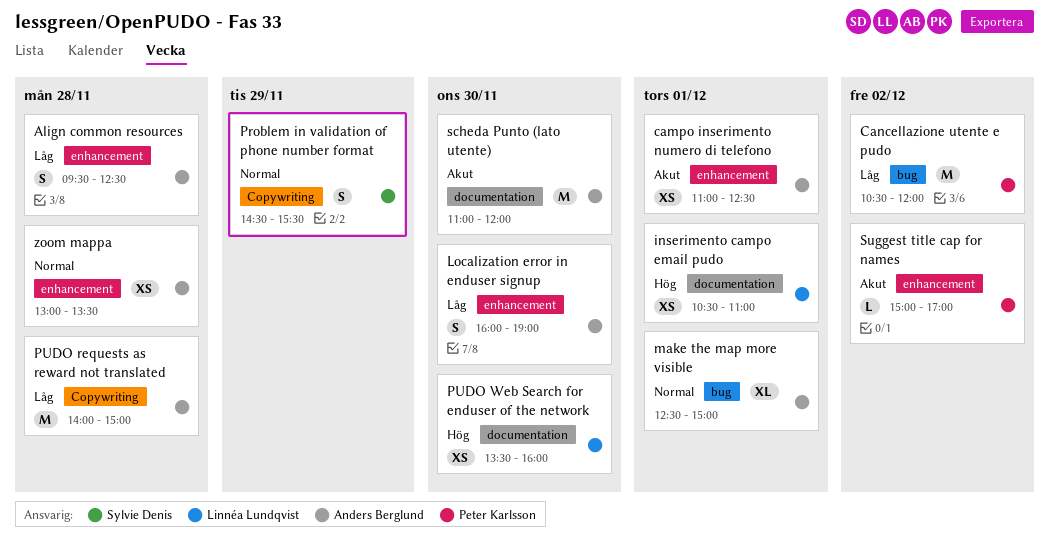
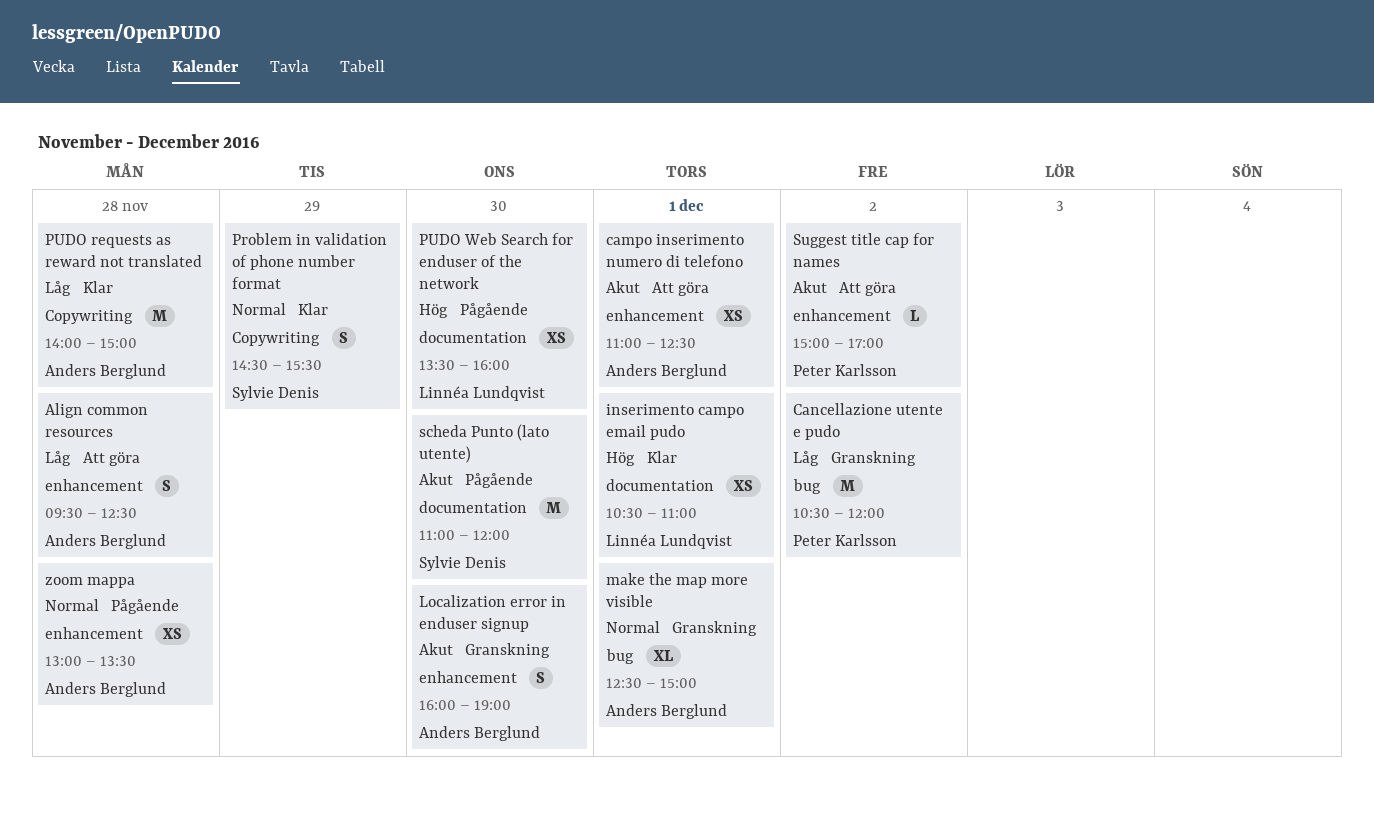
Localization error in enduser signup, priority: Låg -> Akut
scheda Punto (lato utente), owner: Anders Berglund -> Sylvie Denis

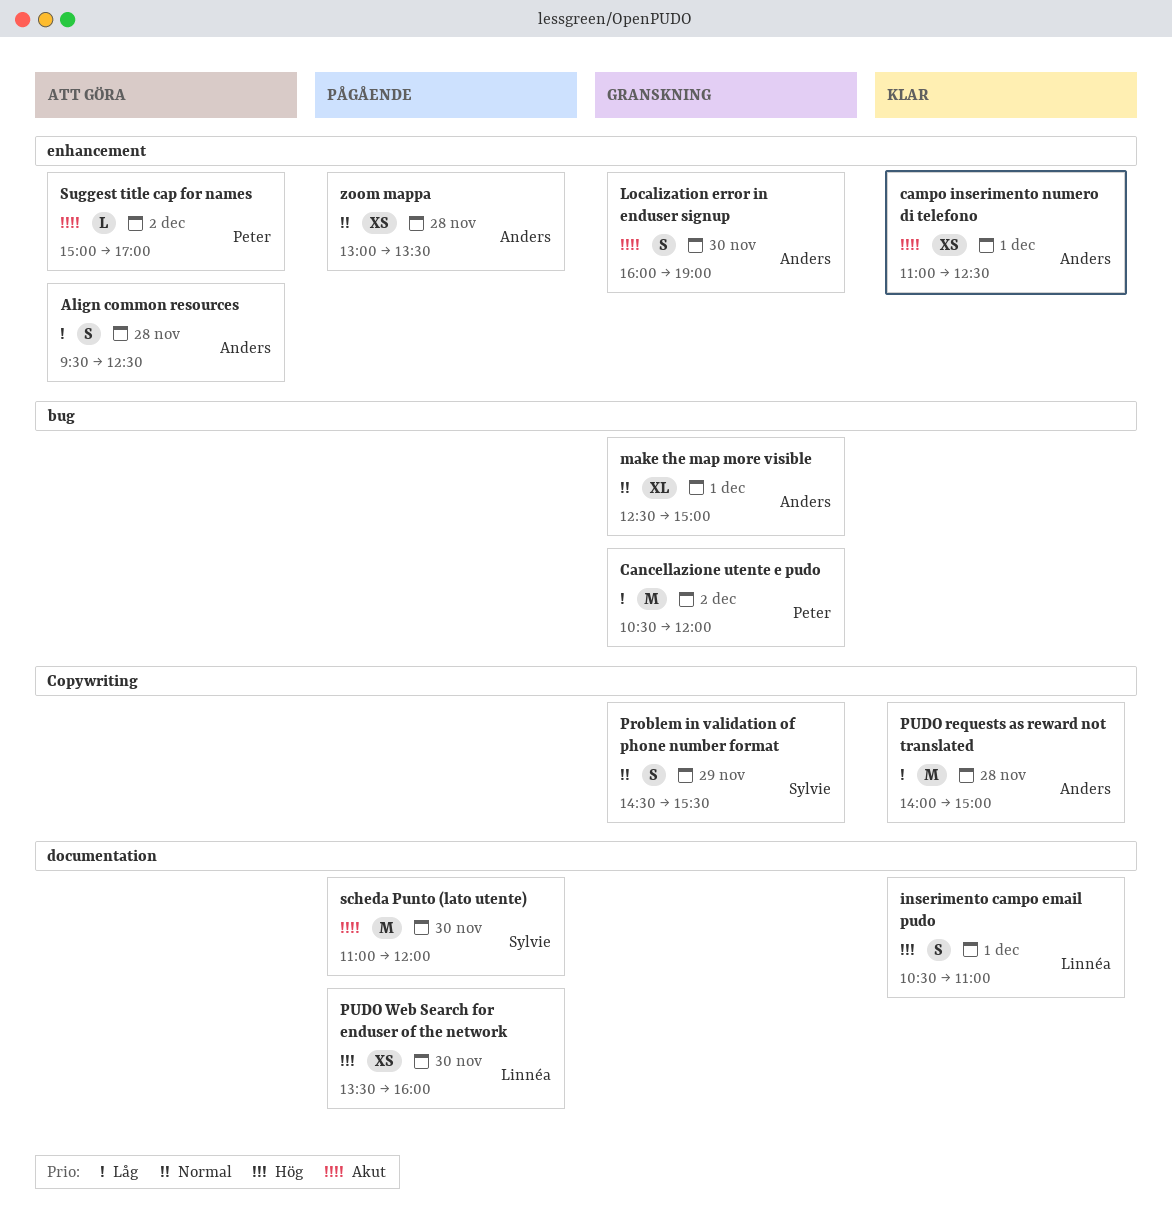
campo inserimento numero di telefono, status: Att göra -> Klar
inserimento campo email pudo, estimate: XS -> S
Problem in validation of phone number format, status: Klar -> Granskning

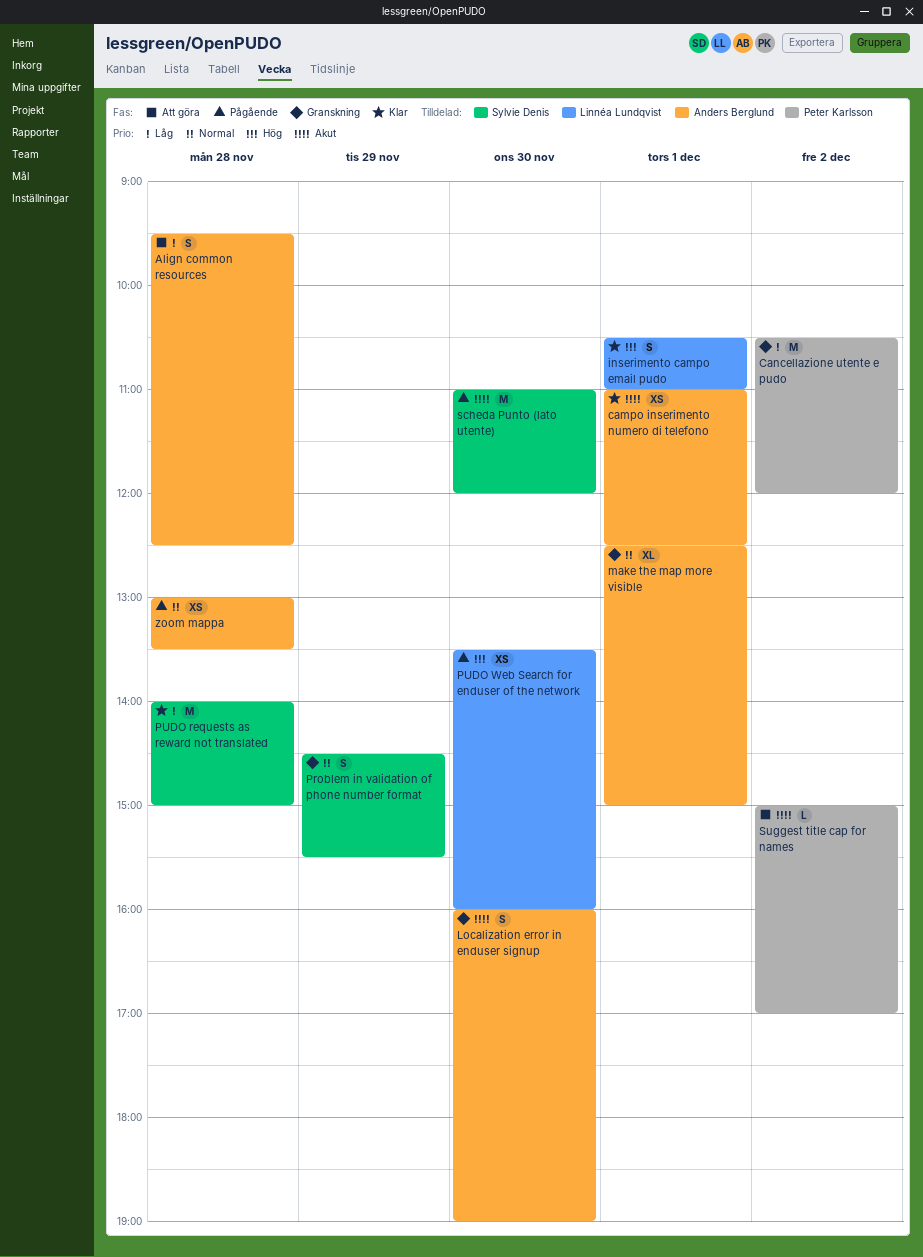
PUDO requests as reward not translated, owner: Anders Berglund -> Sylvie Denis

